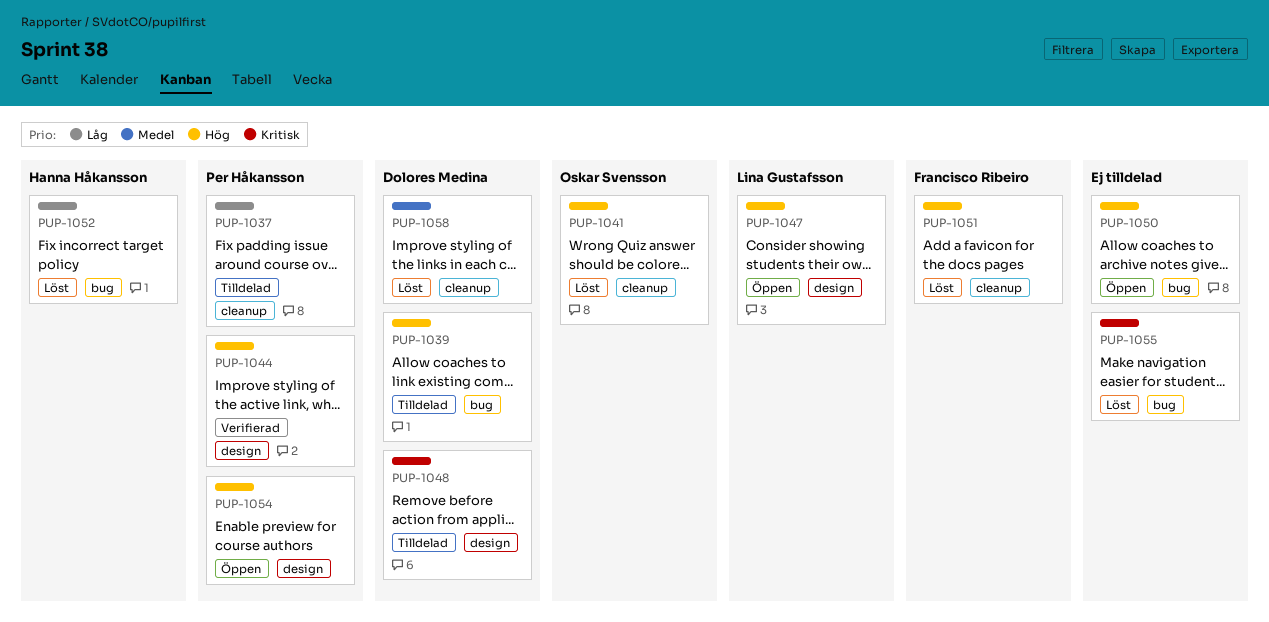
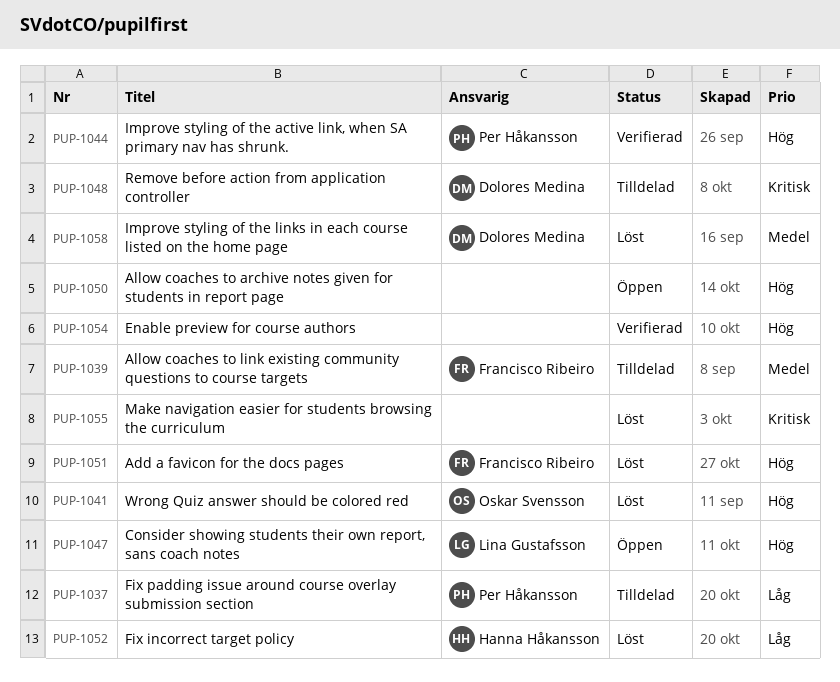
PUP-1039, owner: Dolores Medina -> Francisco Ribeiro
PUP-1039, priority: Hög -> Medel
PUP-1054, status: Öppen -> Verifierad
PUP-1054, owner: Per Håkansson -> none

